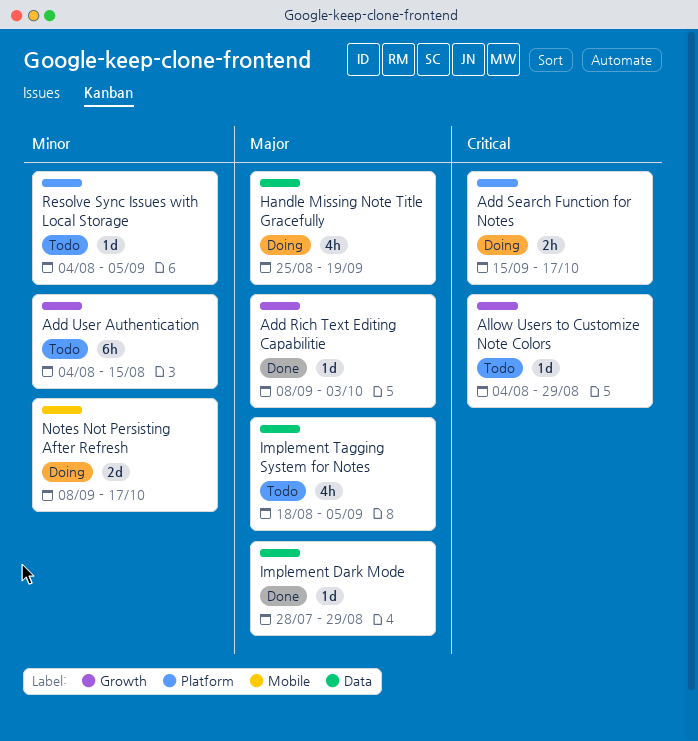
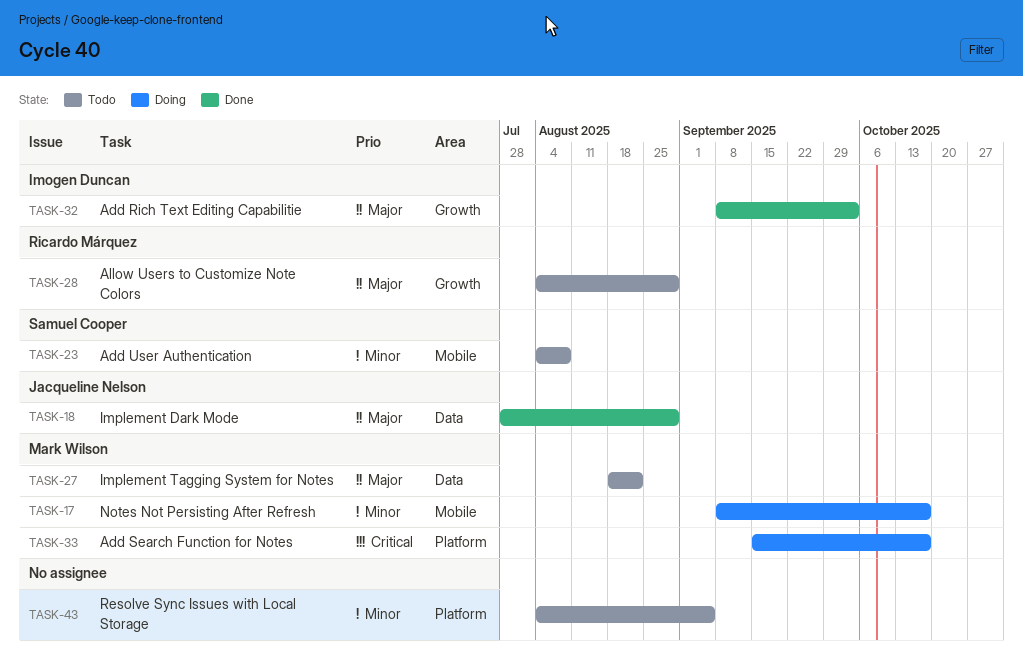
Add User Authentication, label: Growth -> Mobile
Add User Authentication, due: Aug 15 -> Aug 8
Allow Users to Customize Note Colors, priority: Critical -> Major
Handle Missing Note Title Gracefully: present -> none
Implement Tagging System for Notes, due: Sep 5 -> Aug 22

